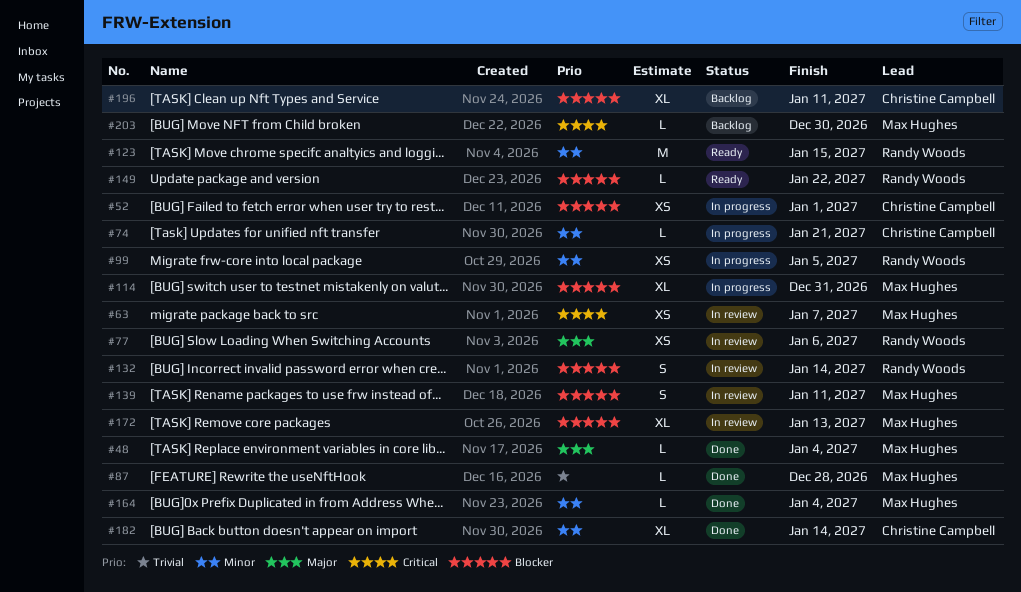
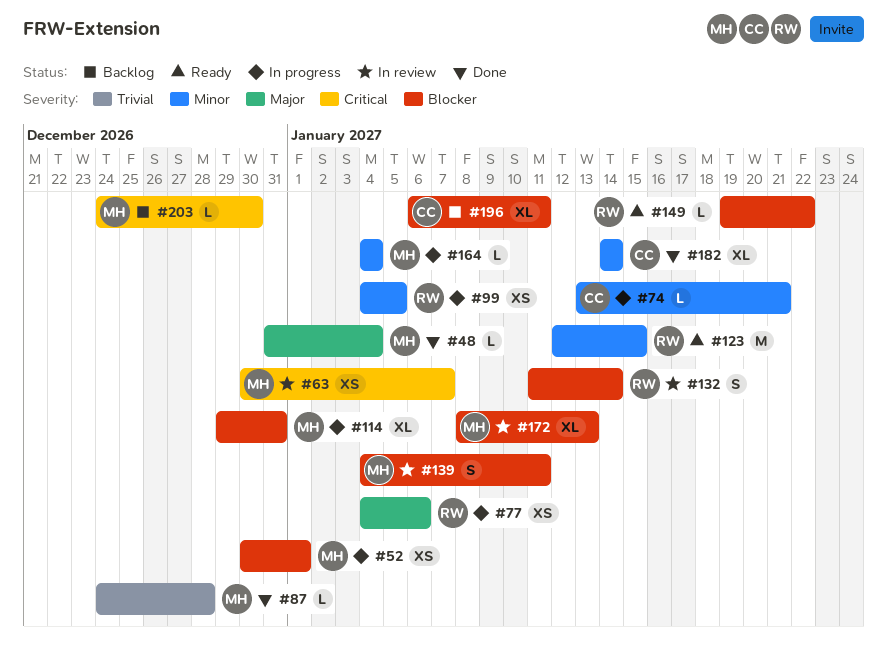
#52, owner: Christine Campbell -> Max Hughes
#77, status: In review -> In progress
#164, status: Done -> In progress

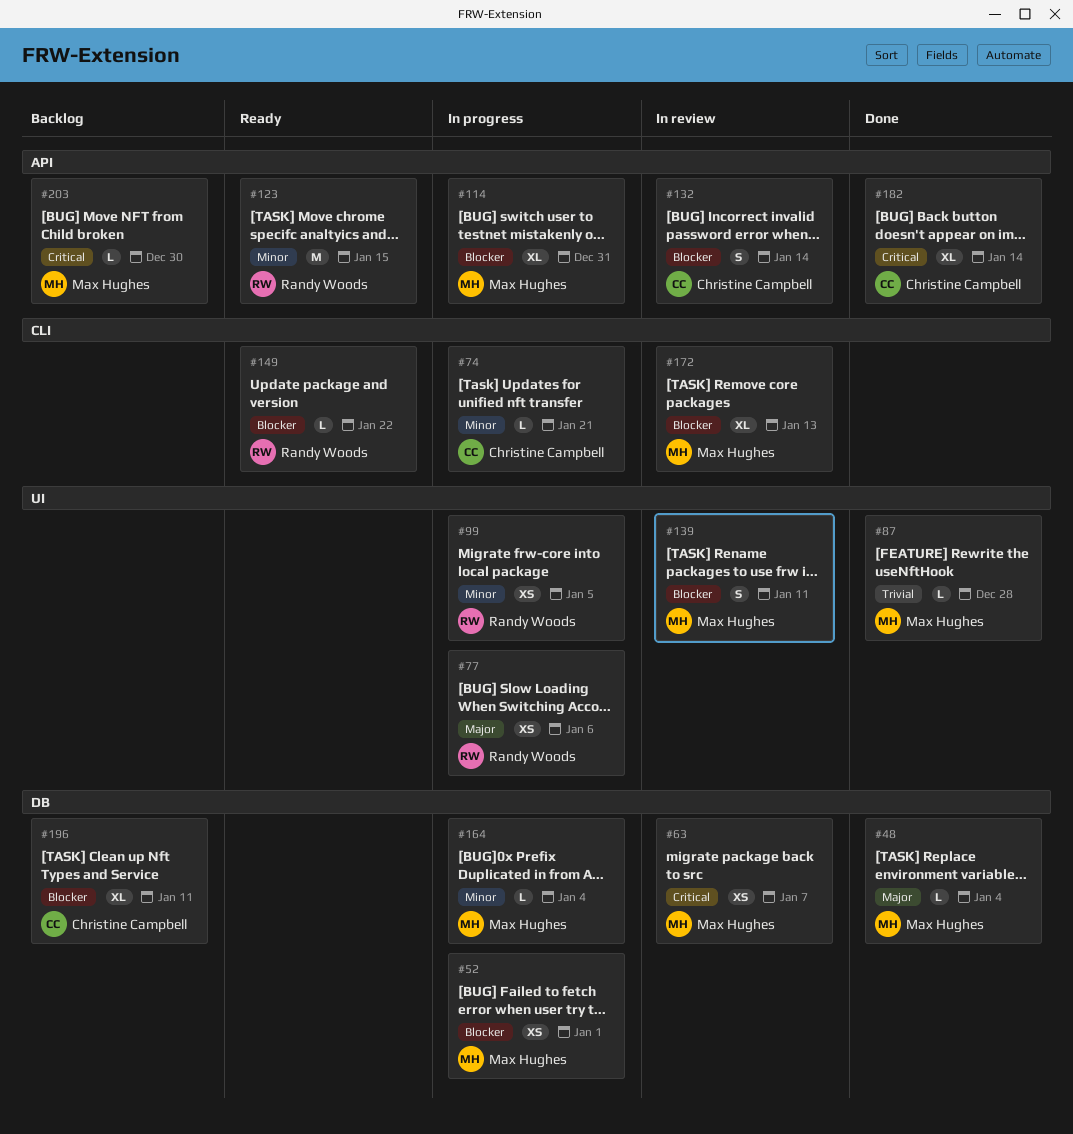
#132, owner: Randy Woods -> Christine Campbell
#182, priority: Minor -> Critical

